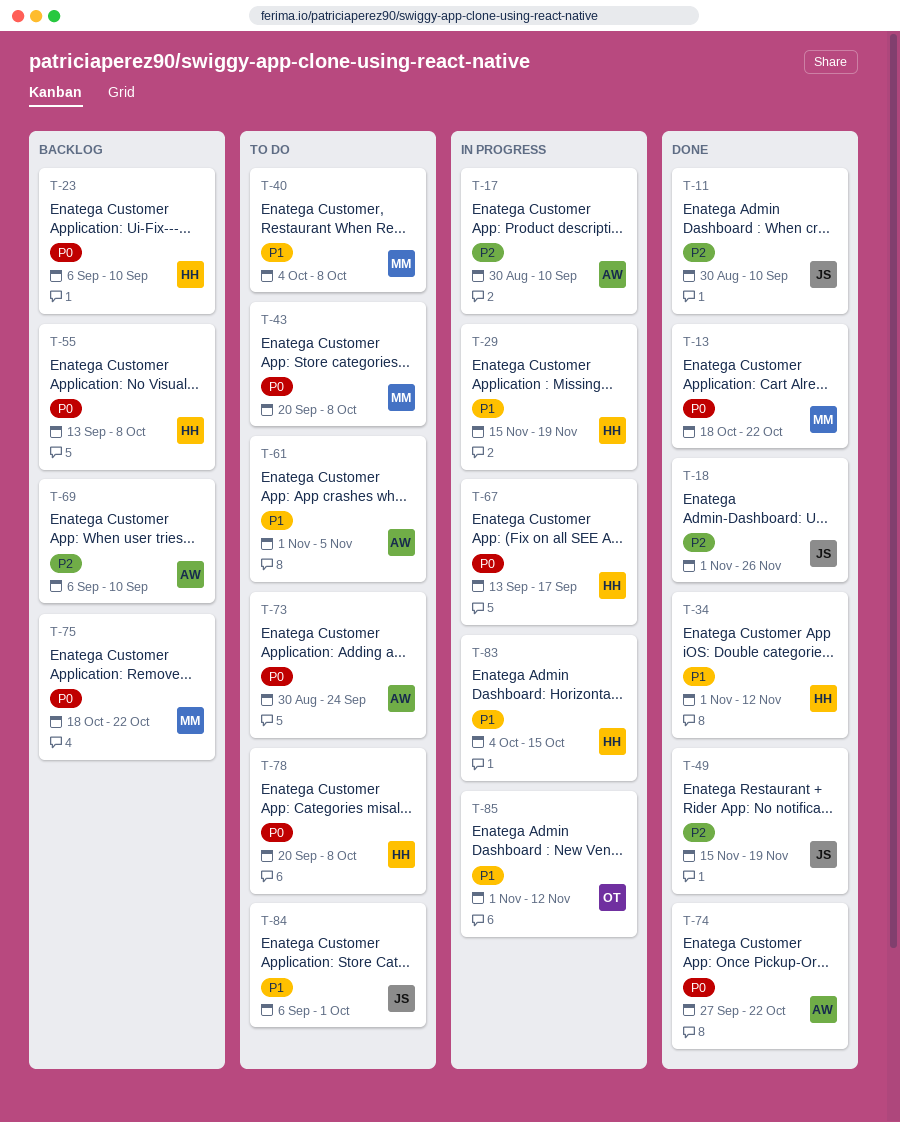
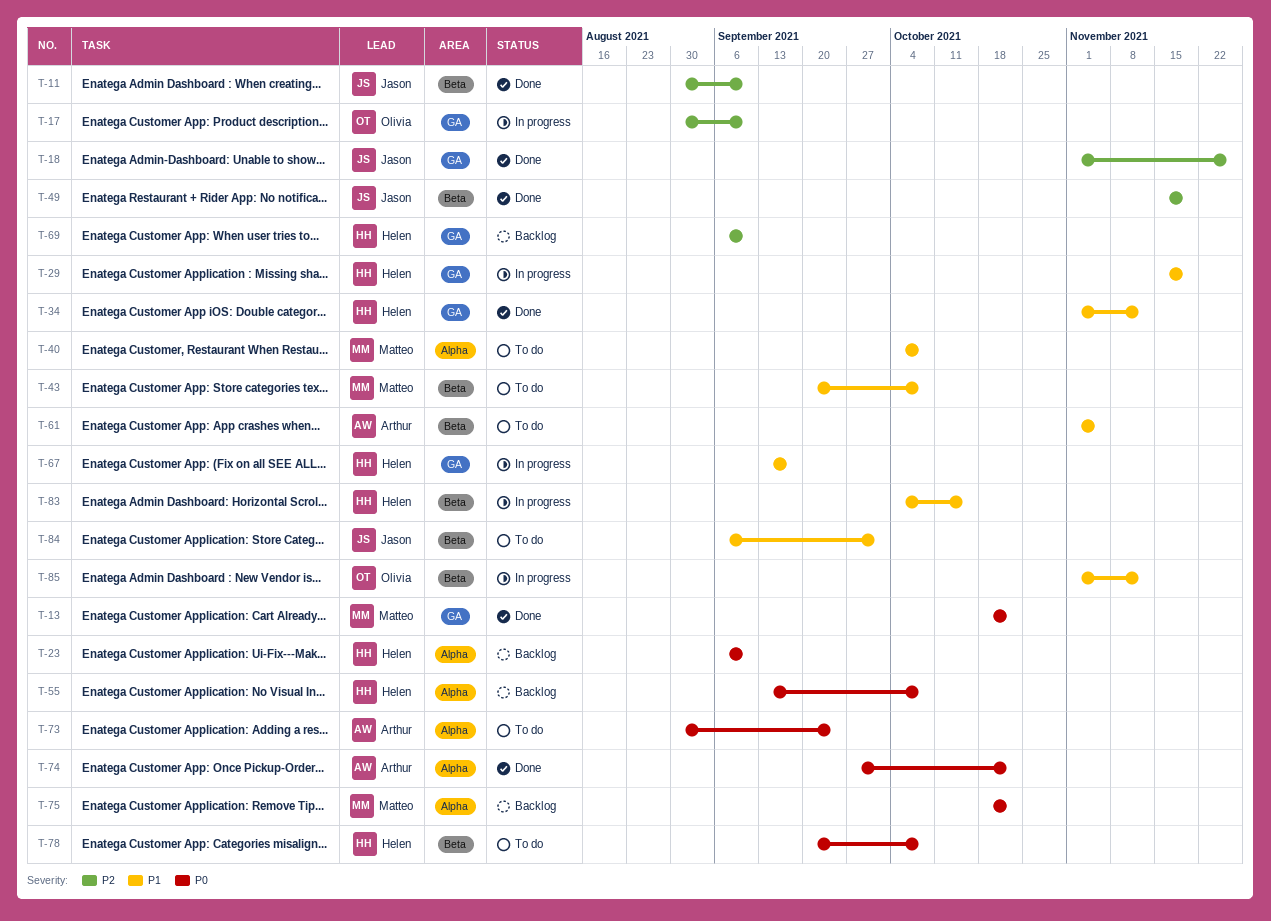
T-17, owner: Arthur -> Olivia
T-43, priority: P0 -> P1
T-67, priority: P0 -> P1
T-69, owner: Arthur -> Helen

